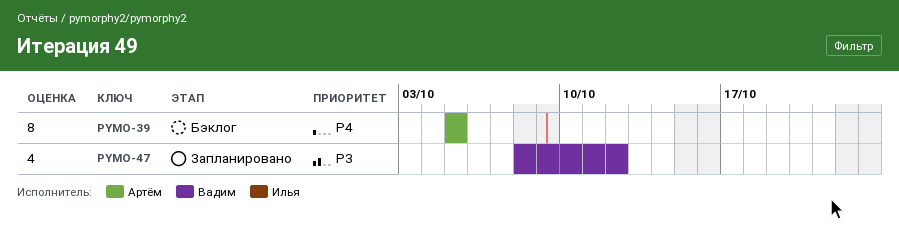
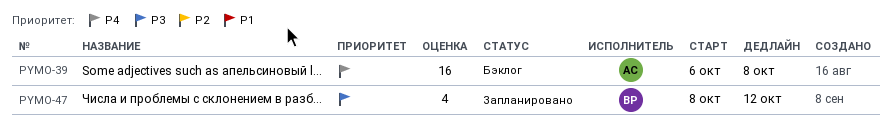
PYMO-39, estimate: 8 -> 16
PYMO-39, start: Oct 5 -> Oct 6
PYMO-39, due: Oct 5 -> Oct 8

